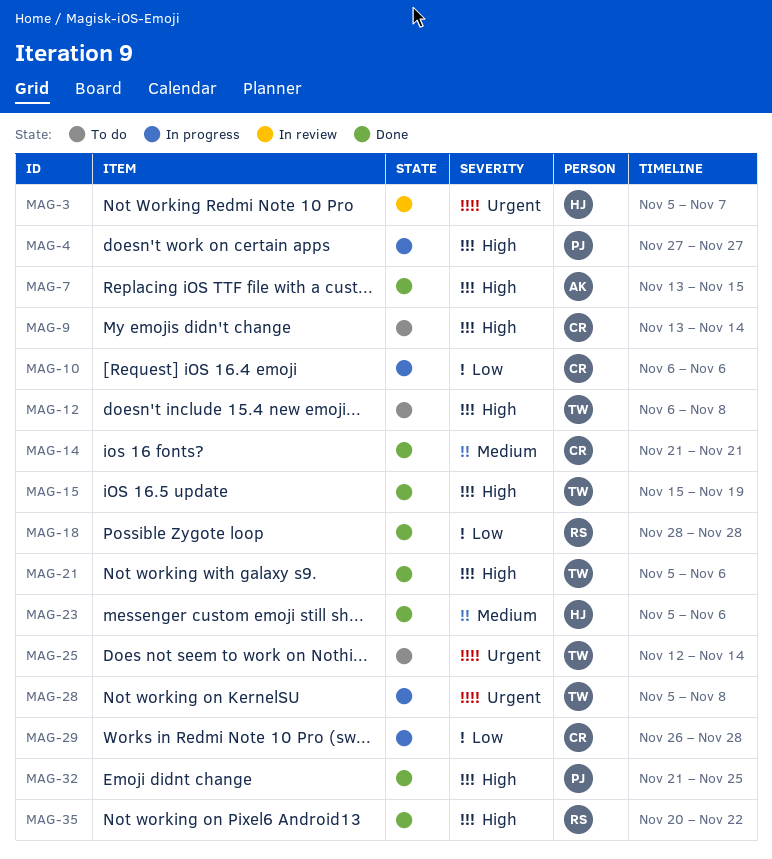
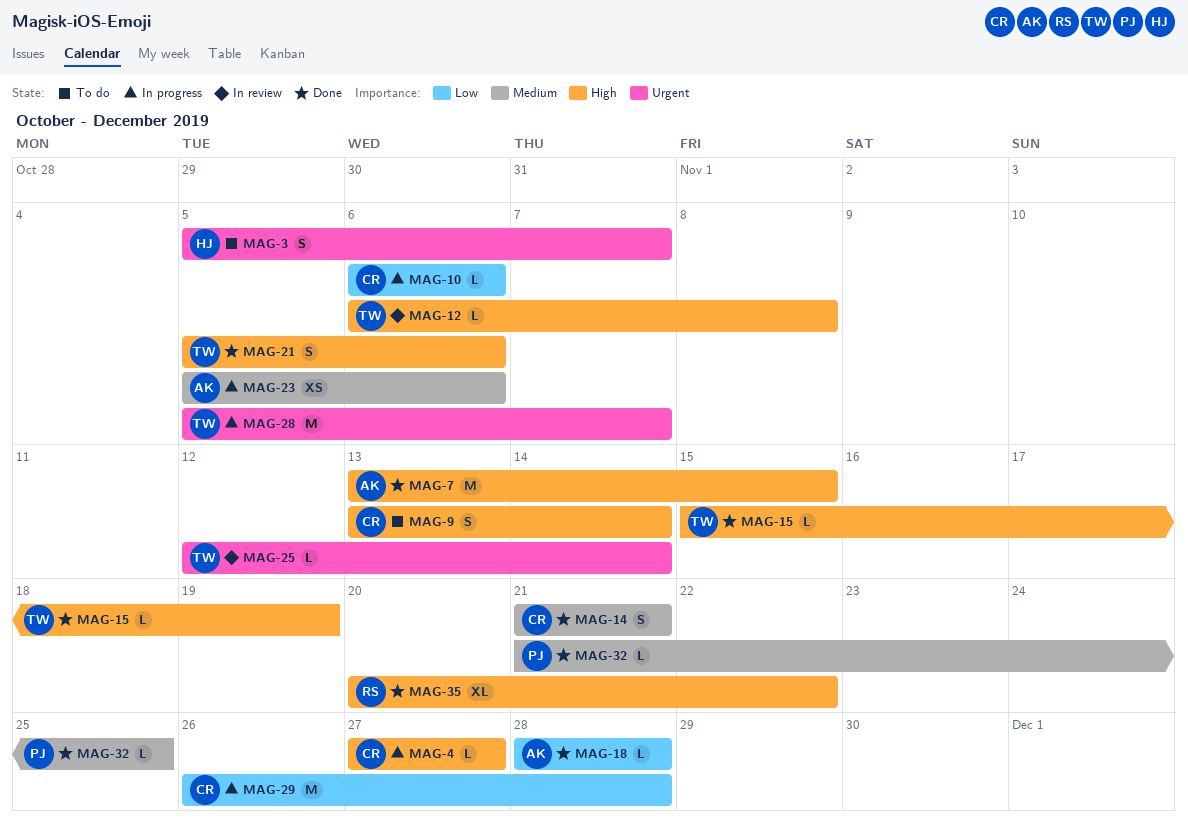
MAG-3, status: In review -> To do
MAG-4, owner: PJ -> CR
MAG-12, status: To do -> In review
MAG-18, owner: RS -> AK
MAG-23, status: Done -> In progress
MAG-23, owner: HJ -> AK
MAG-25, status: To do -> In review
MAG-28, due: Nov 8 -> Nov 7
MAG-32, priority: High -> Medium

